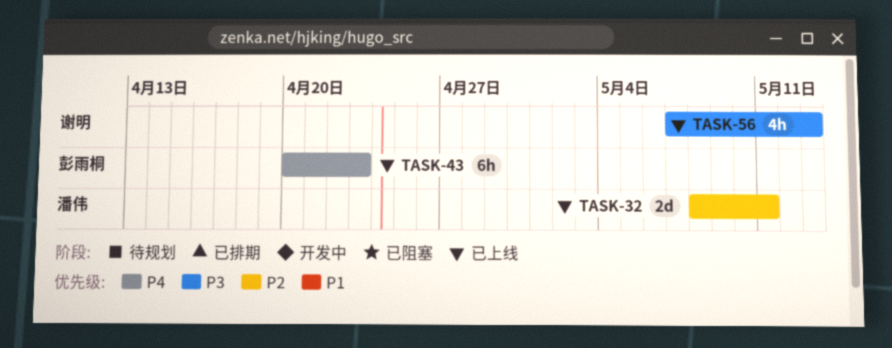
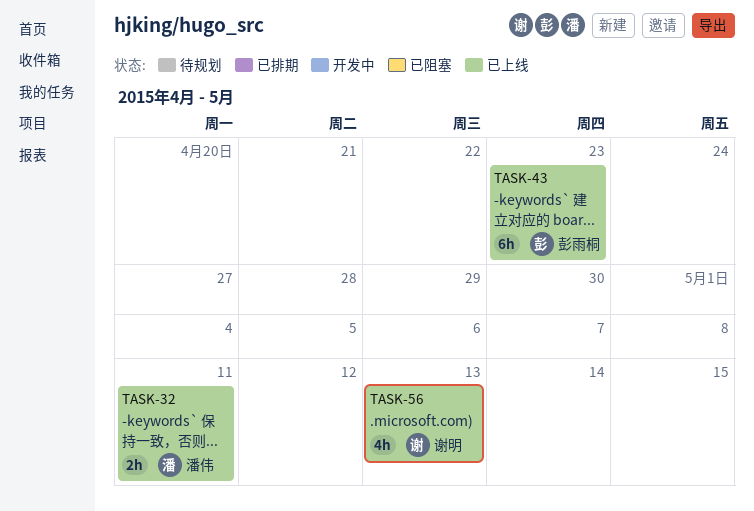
TASK-32, estimate: 2d -> 2h

